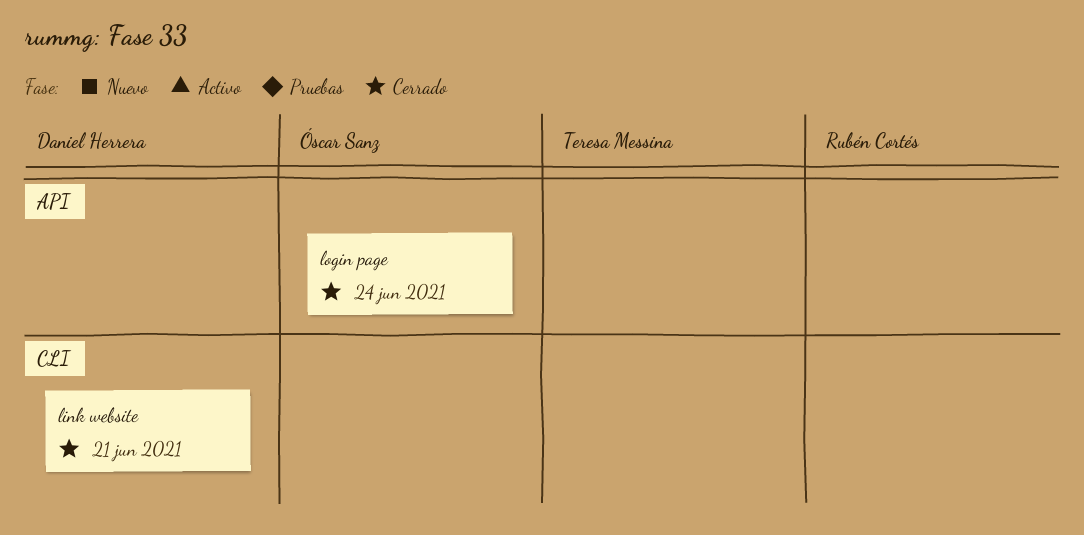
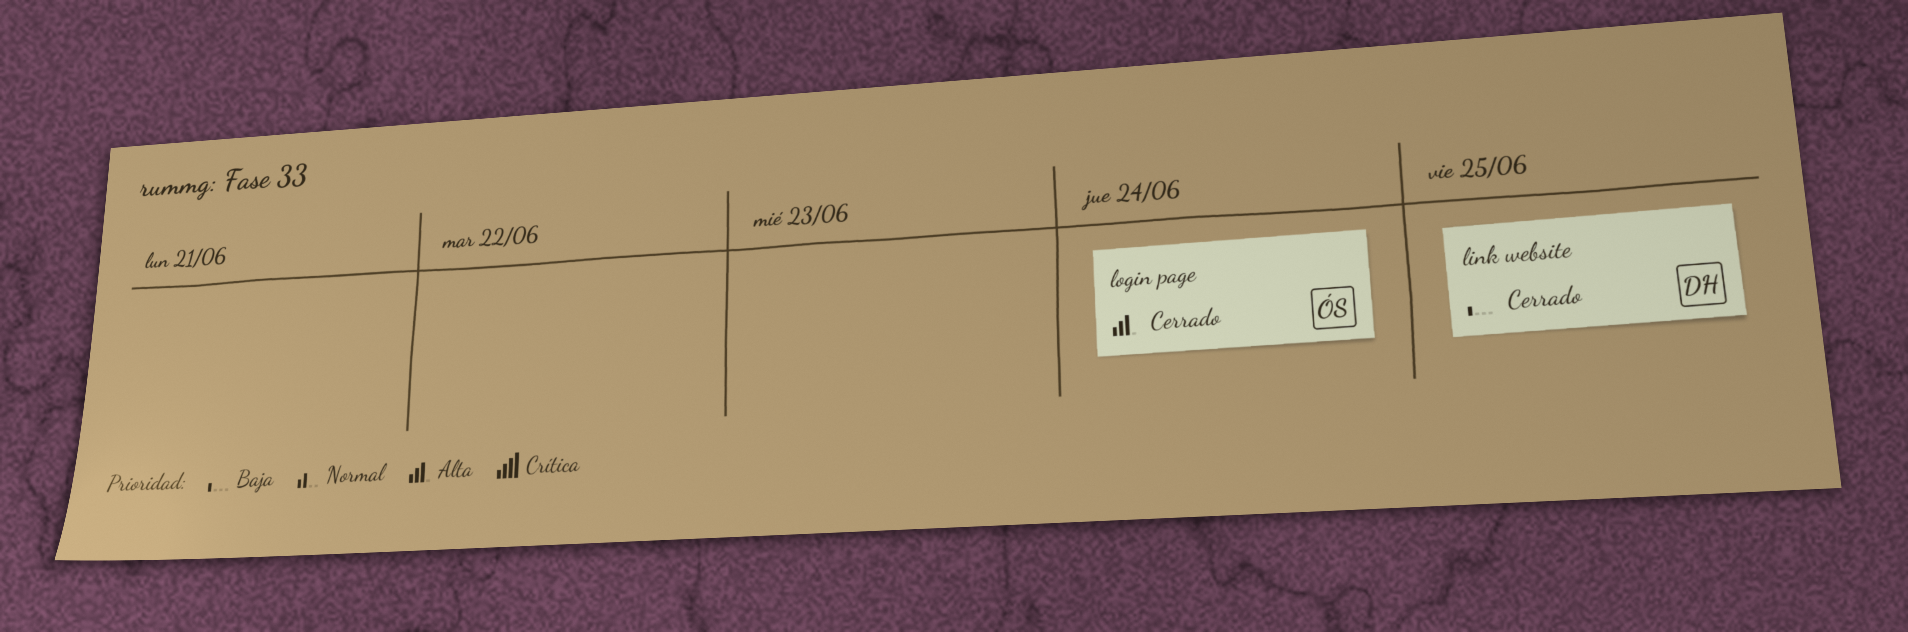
link website, due: Jun 21 -> Jun 25

